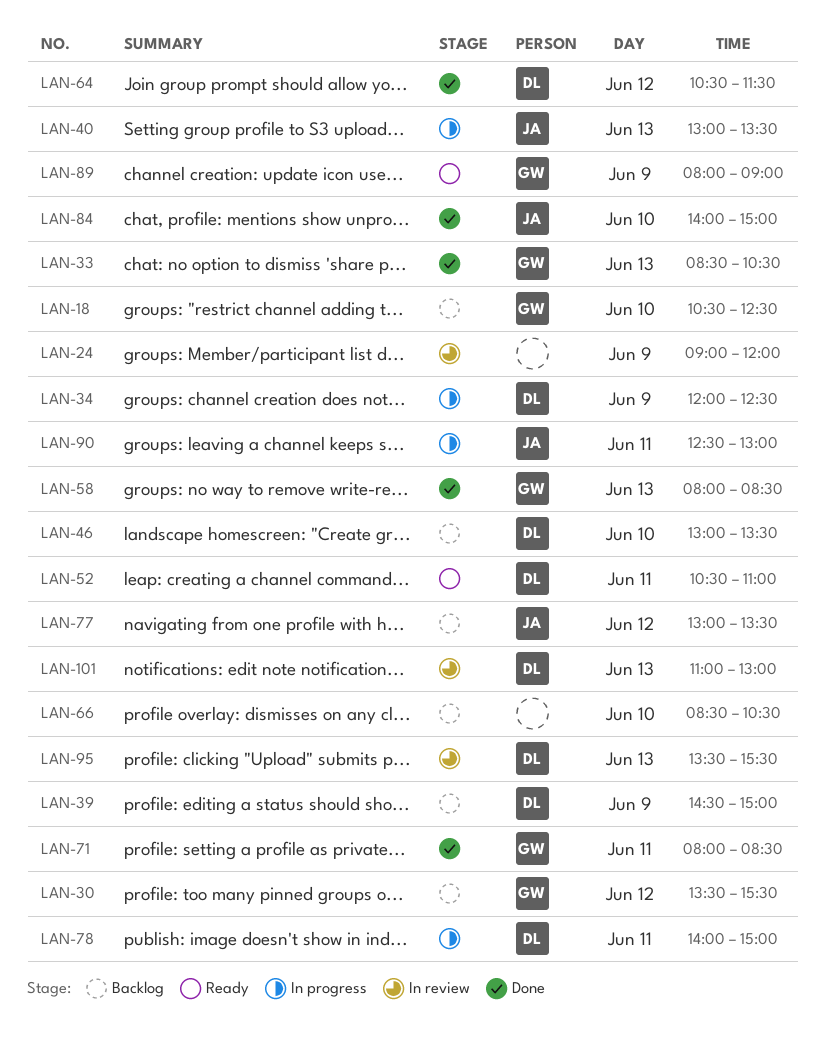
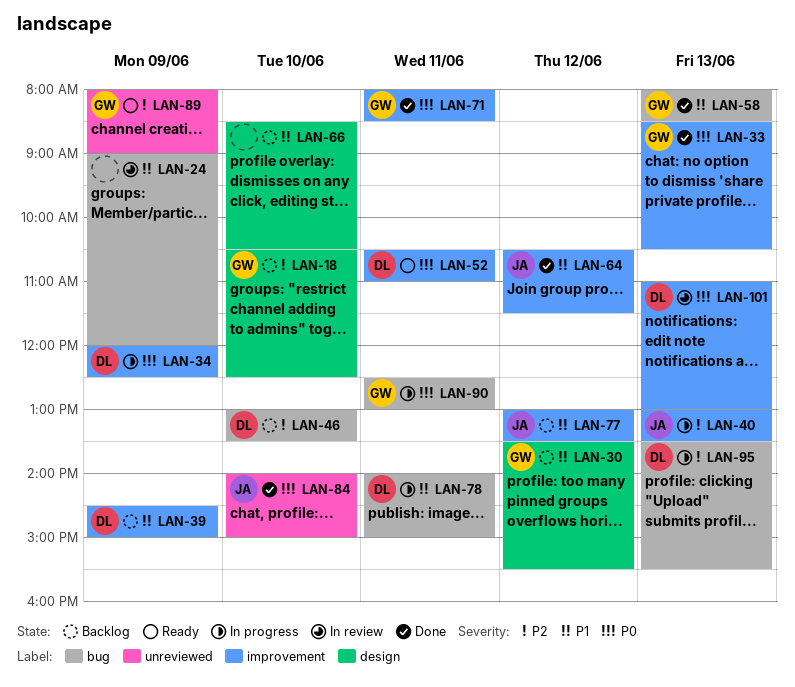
LAN-64, owner: DL -> JA
LAN-90, owner: JA -> GW
LAN-95, status: In review -> In progress

